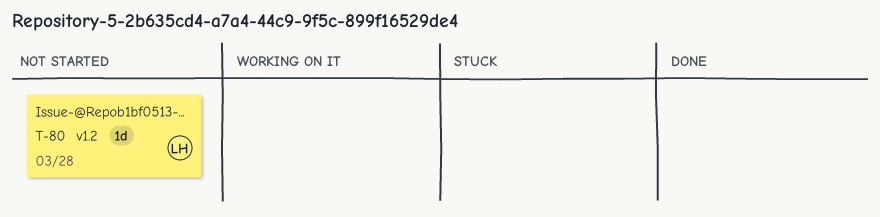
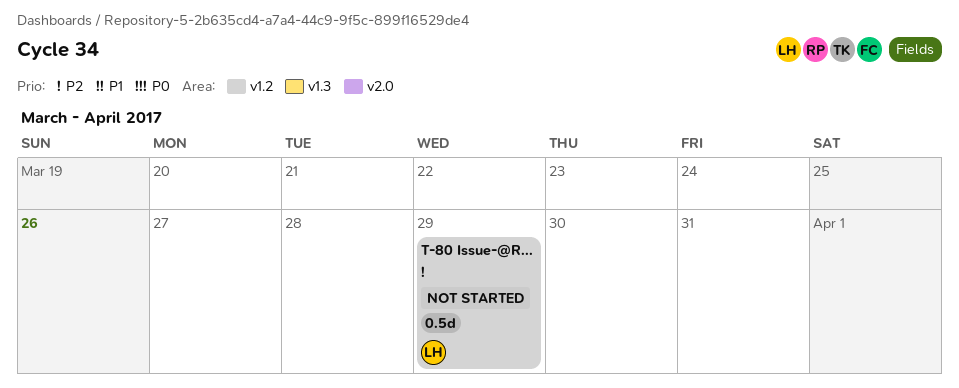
T-80, estimate: 1d -> 0.5d
T-80, due: Mar 28 -> Mar 29

